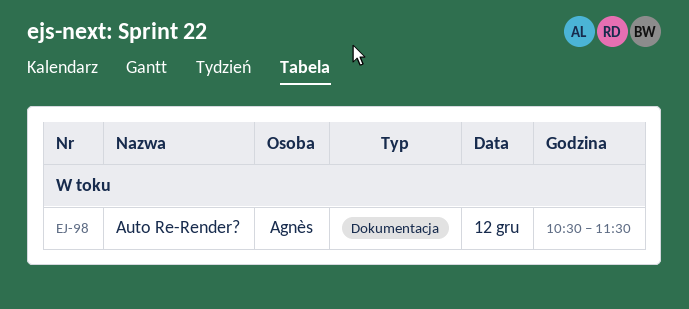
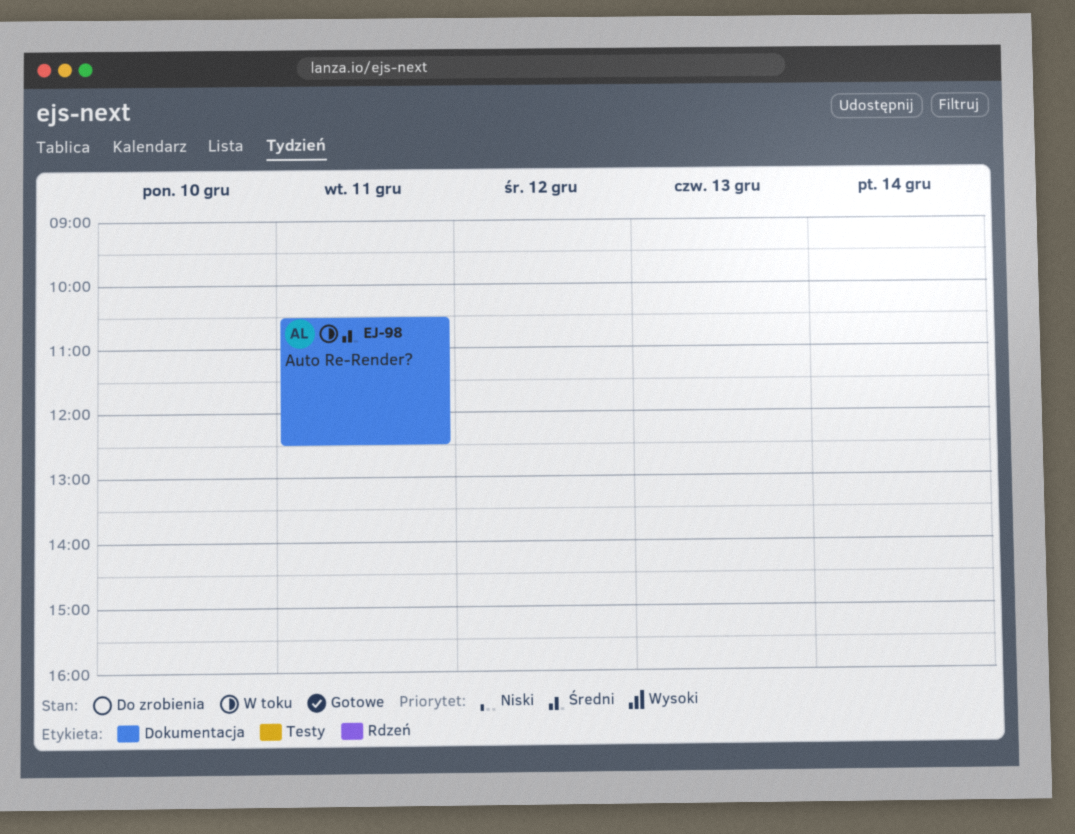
EJ-98, day: Dec 12 -> Dec 11
EJ-98, ends: 11:30 -> 12:30

